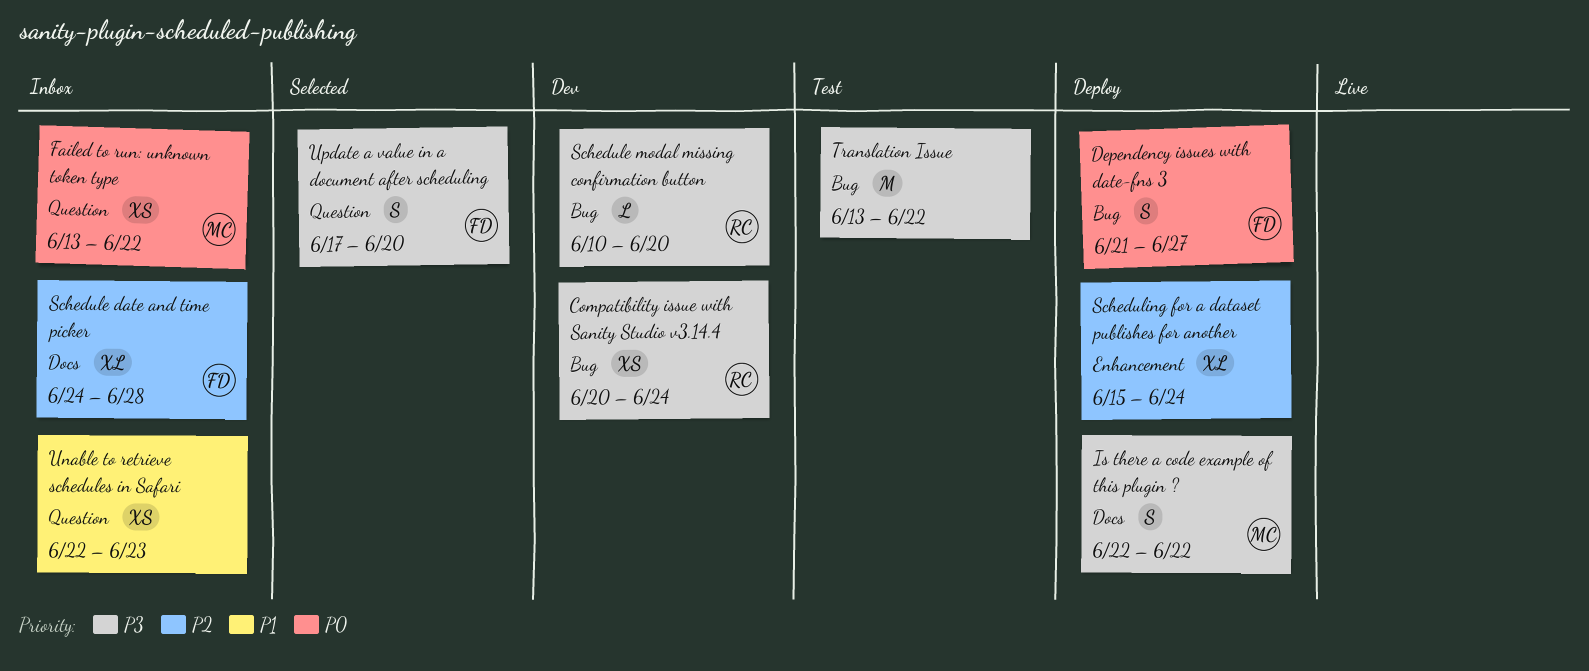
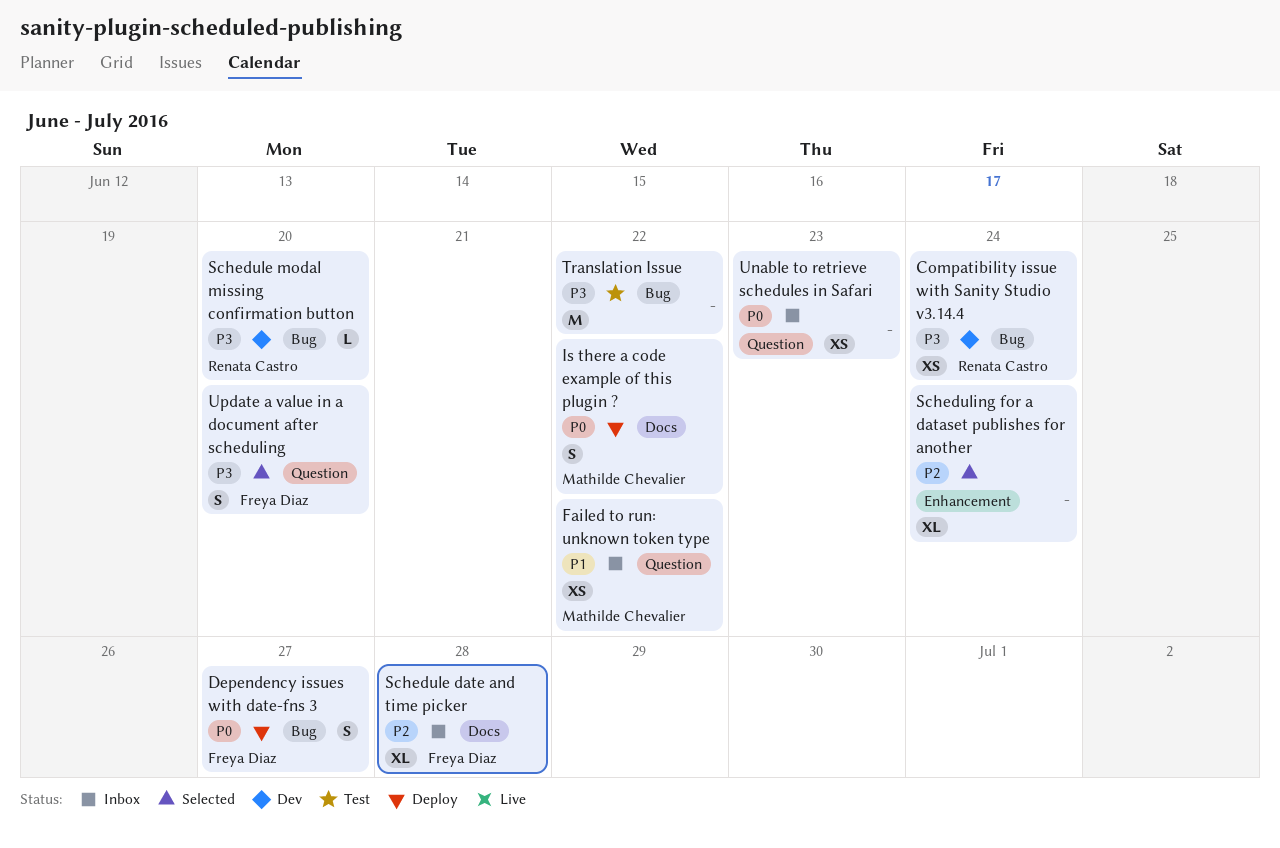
Failed to run: unknown token type, priority: P0 -> P1
Is there a code example of this plugin ?, priority: P3 -> P0
Scheduling for a dataset publishes for another, status: Deploy -> Selected
Unable to retrieve schedules in Safari, priority: P1 -> P0

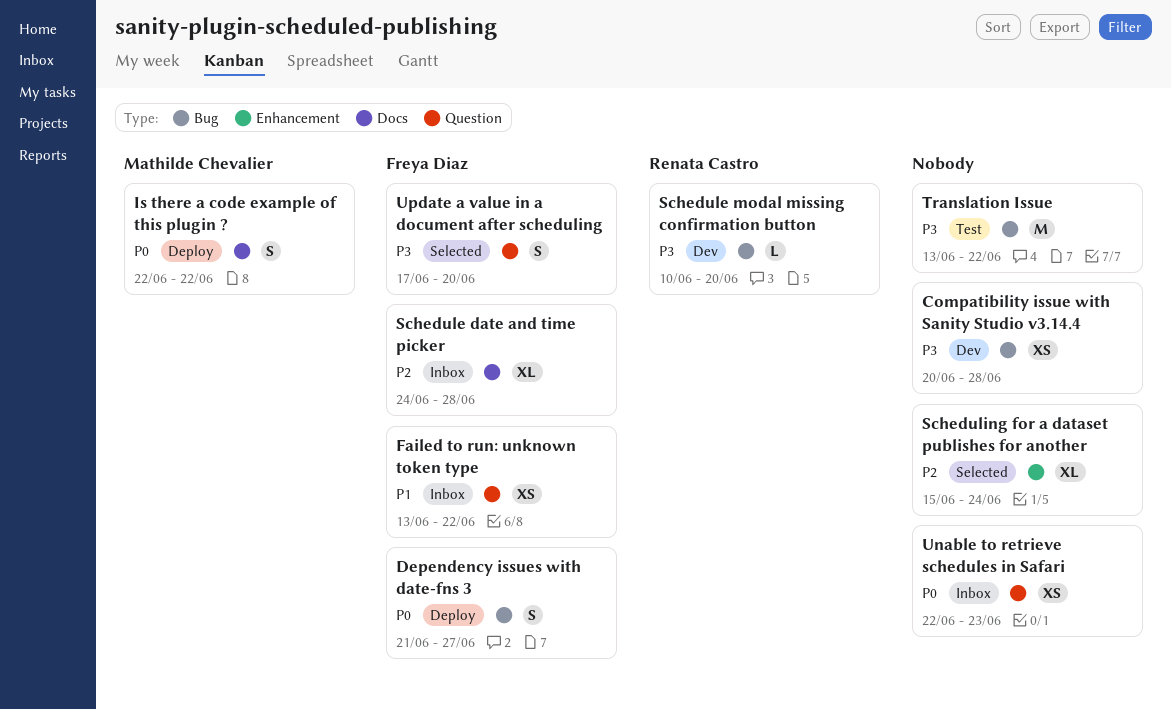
Compatibility issue with Sanity Studio v3.14.4, owner: Renata Castro -> none
Compatibility issue with Sanity Studio v3.14.4, due: Jun 24 -> Jun 28
Failed to run: unknown token type, owner: Mathilde Chevalier -> Freya Diaz

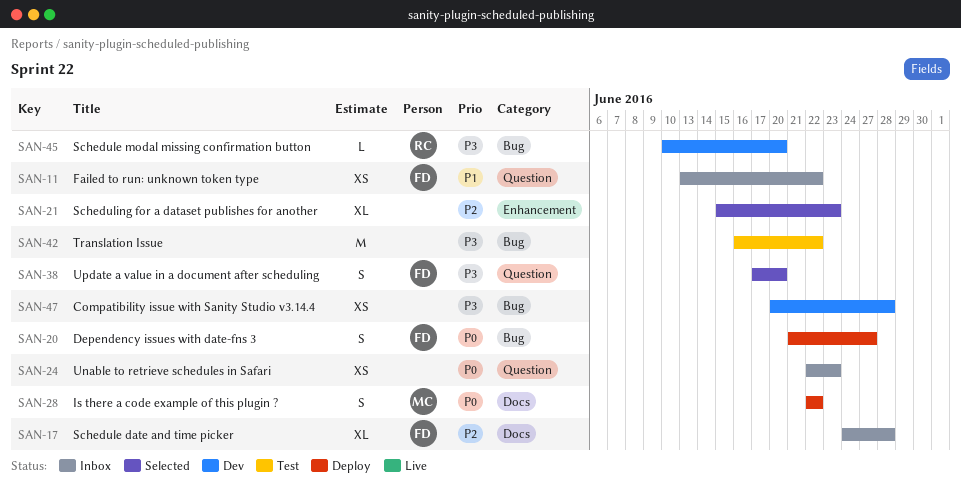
Scheduling for a dataset publishes for another, due: Jun 24 -> Jun 23
Translation Issue, start: Jun 13 -> Jun 16

